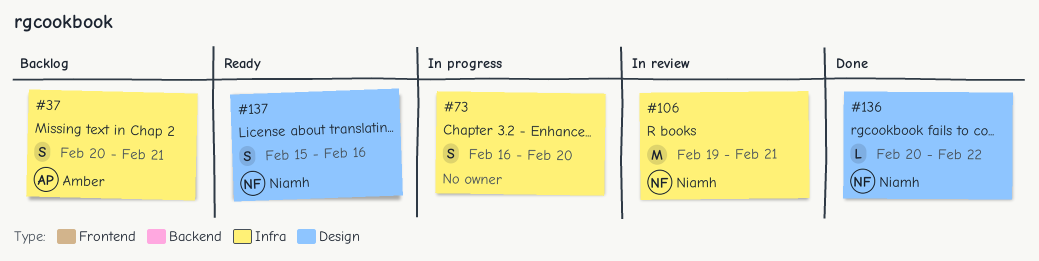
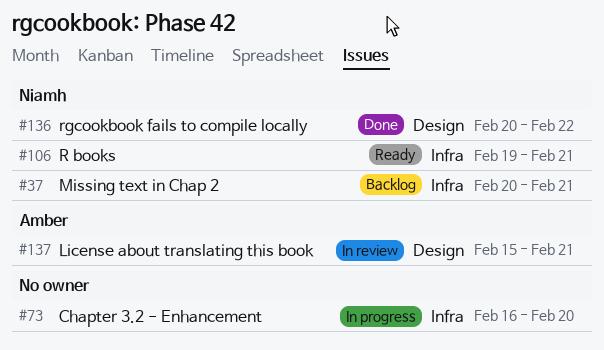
#37, owner: Amber -> Niamh
#106, status: In review -> Ready
#137, status: Ready -> In review
#137, owner: Niamh -> Amber
#137, due: Feb 16 -> Feb 21

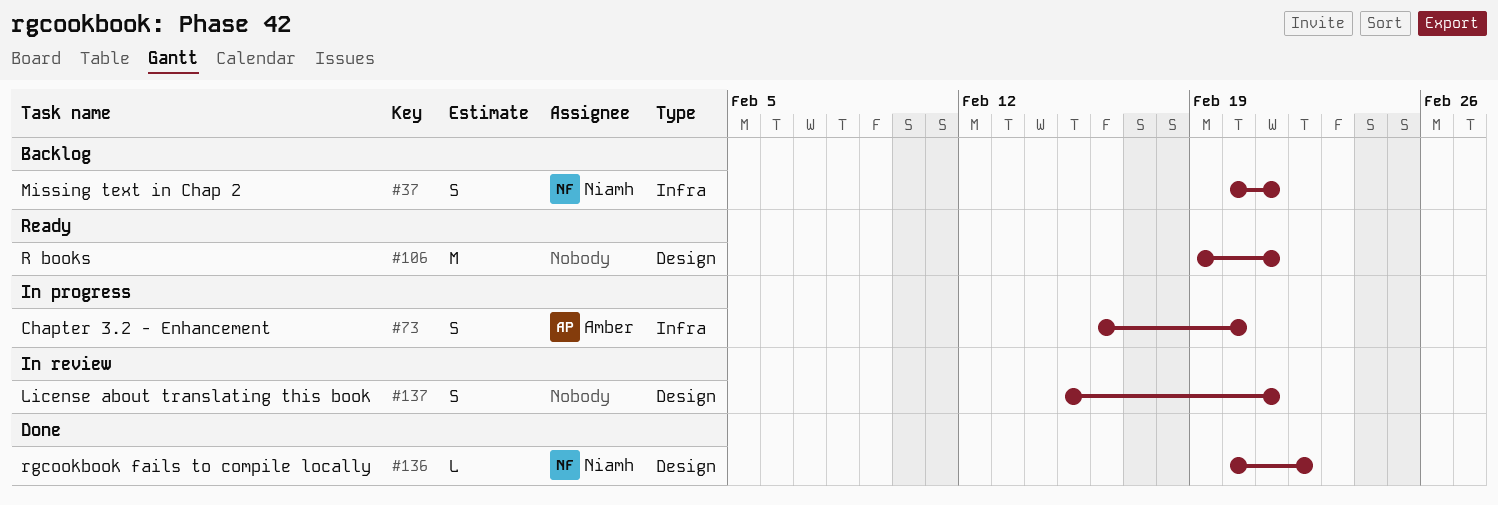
#73, owner: none -> Amber
#106, owner: Niamh -> none
#106, label: Infra -> Design
#137, owner: Amber -> none

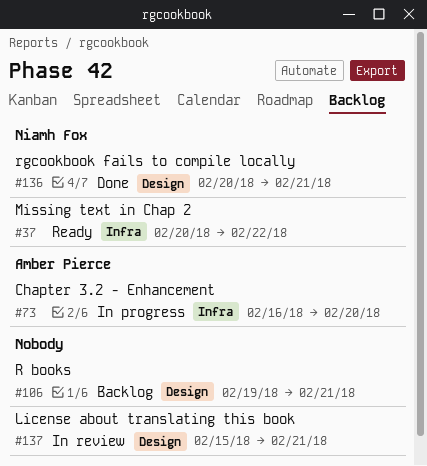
#37, status: Backlog -> Ready
#37, due: Feb 21 -> Feb 22
#106, status: Ready -> Backlog
#136, due: Feb 22 -> Feb 21

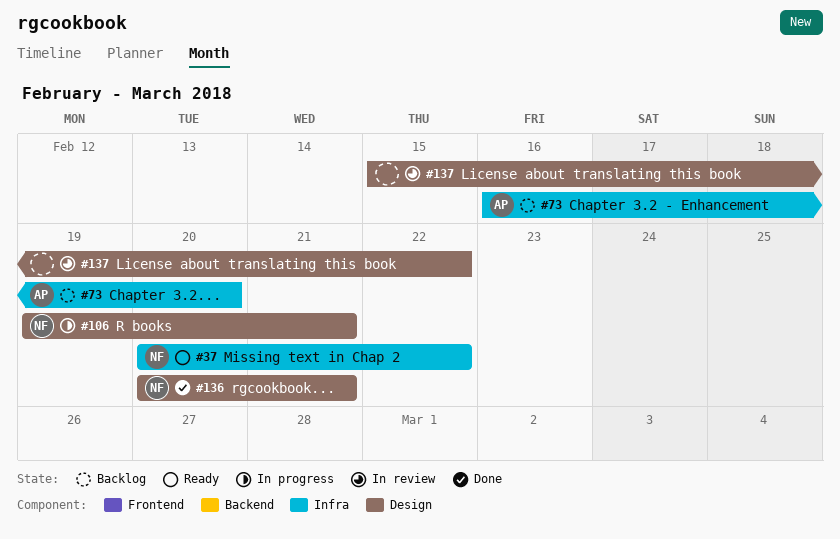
#73, status: In progress -> Backlog
#106, status: Backlog -> In progress
#106, owner: none -> Niamh Fox
#137, due: Feb 21 -> Feb 22

